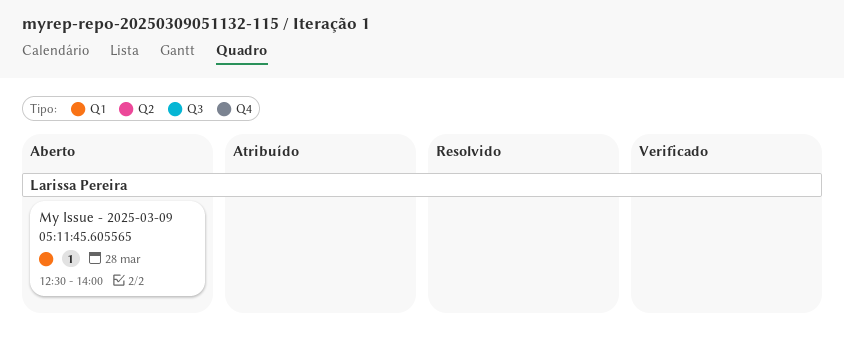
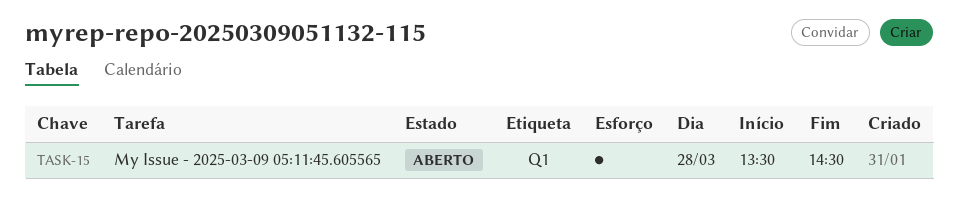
My Issue - 2025-03-09 05:11:45.605565, begins: 12:30 -> 13:30
My Issue - 2025-03-09 05:11:45.605565, ends: 14:00 -> 14:30

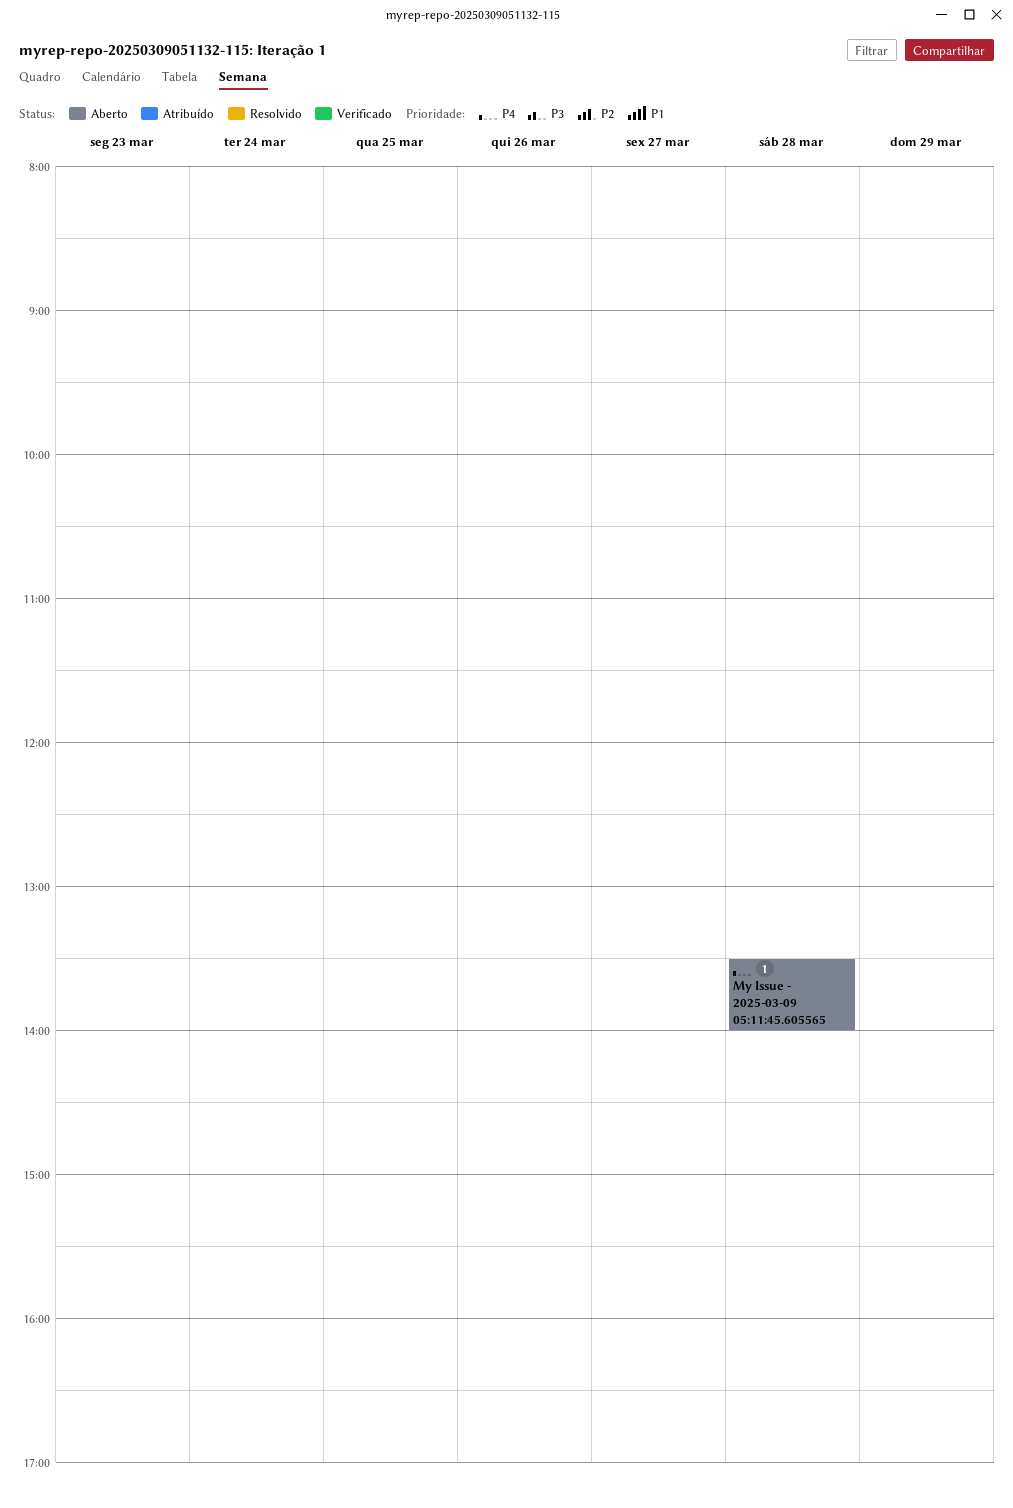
My Issue - 2025-03-09 05:11:45.605565, ends: 14:30 -> 14:00

